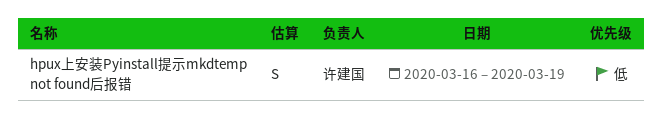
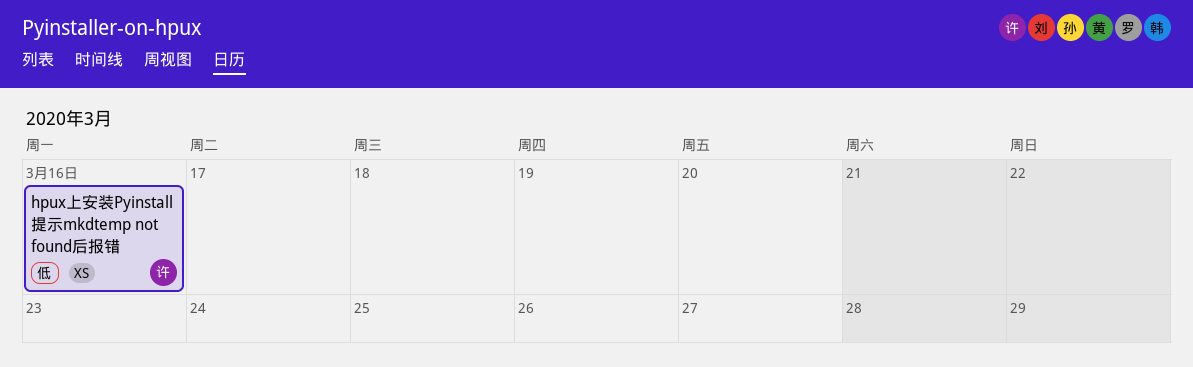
hpux上安装Pyinstall提示mkdtemp not found后报错, estimate: S -> XS
hpux上安装Pyinstall提示mkdtemp not found后报错, due: Mar 19 -> Mar 16

